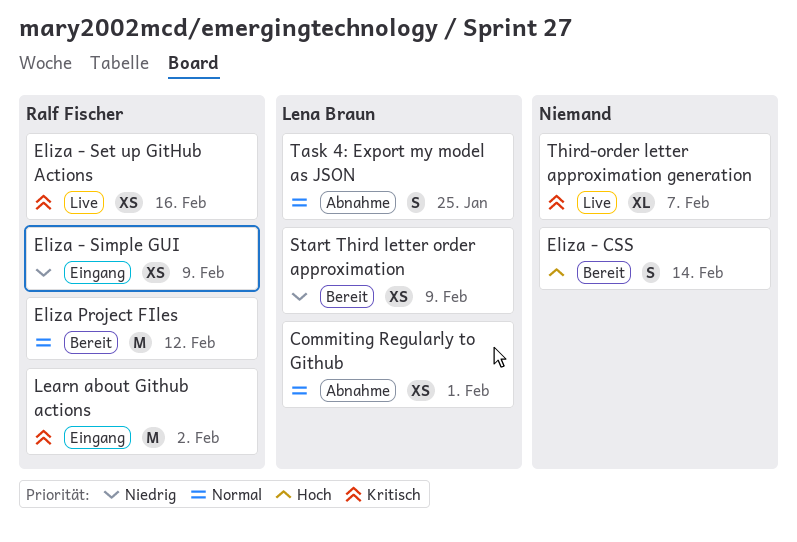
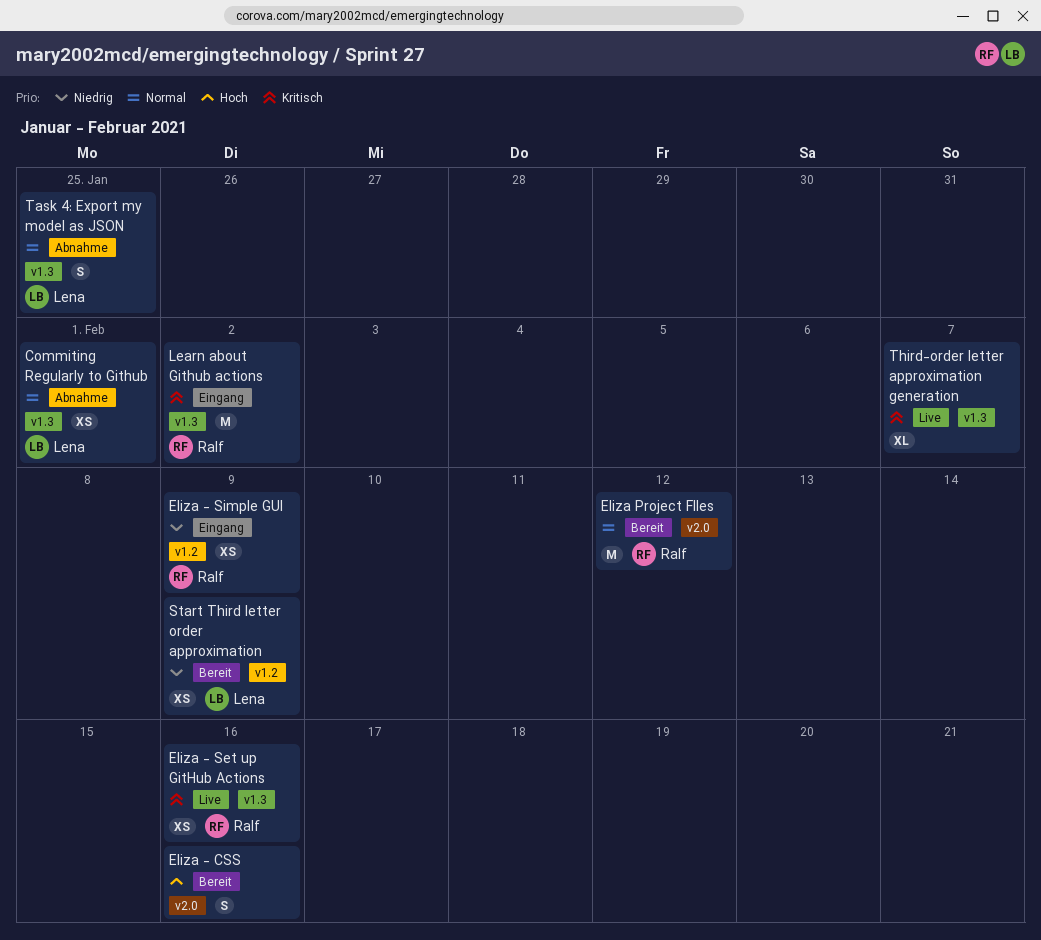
Eliza - CSS, due: Feb 14 -> Feb 16

